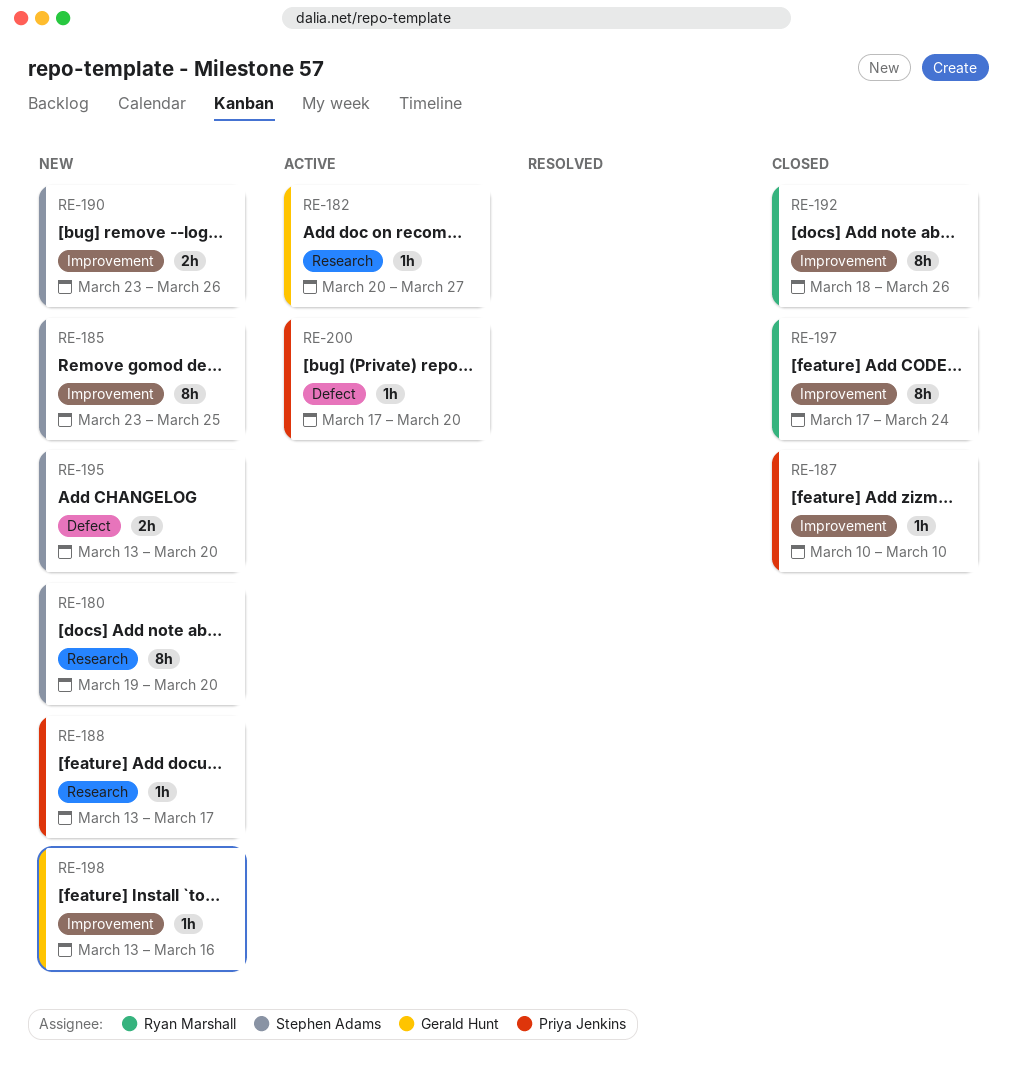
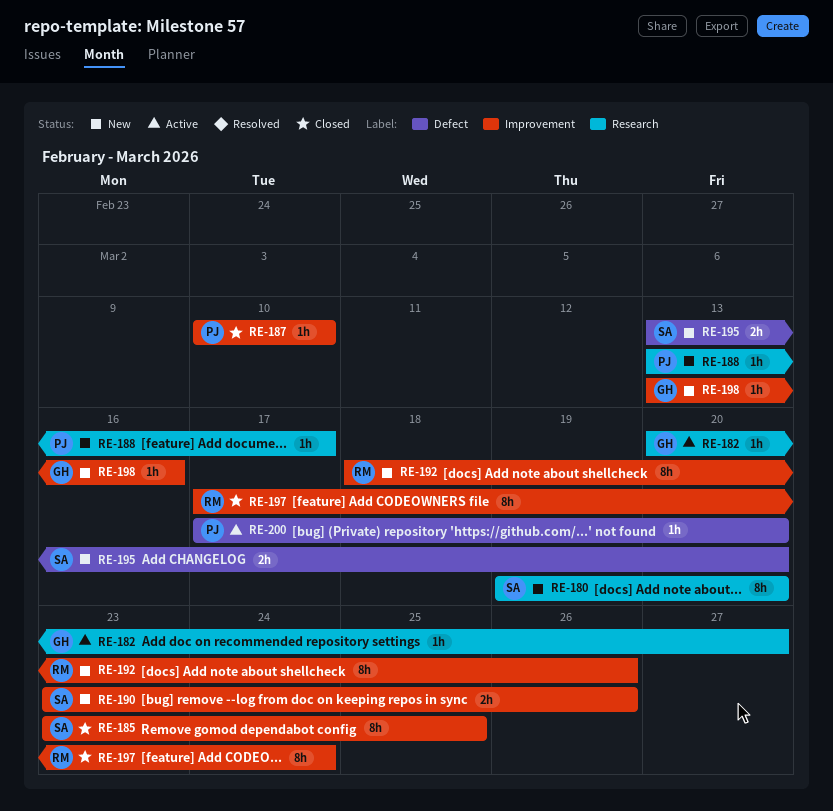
RE-185, status: New -> Closed
RE-192, status: Closed -> New

